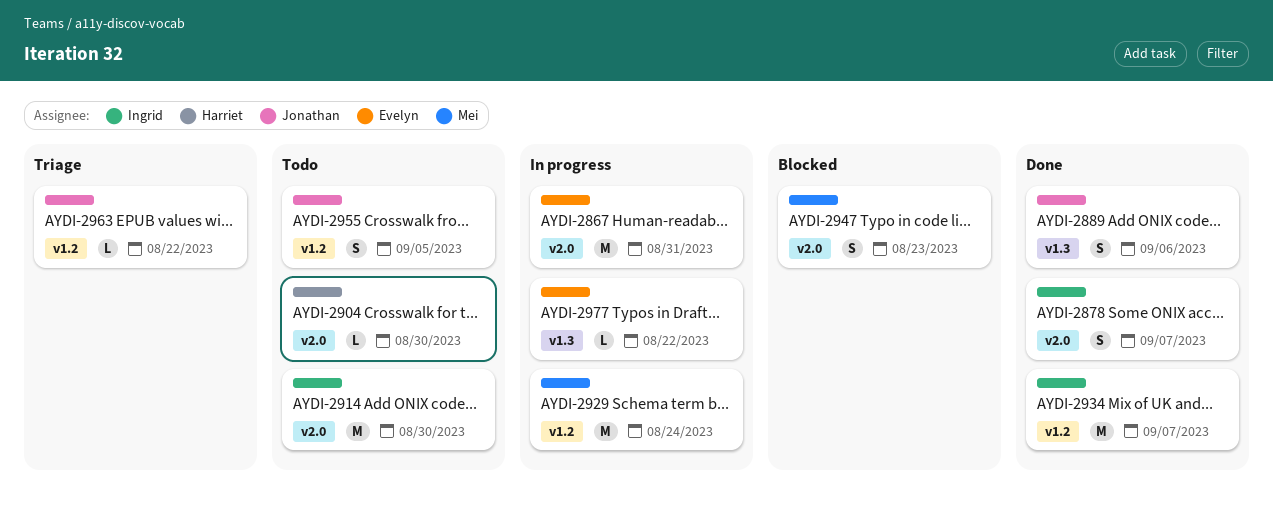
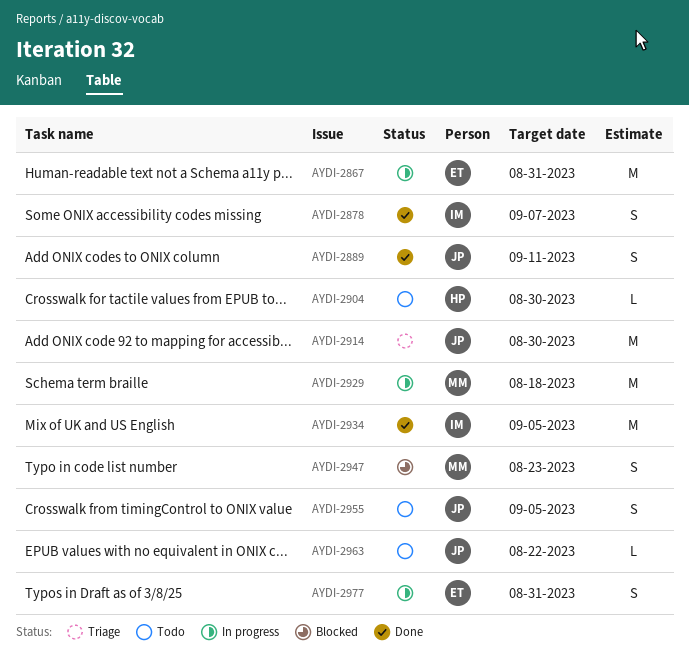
AYDI-2889, due: Sep 6 -> Sep 11
AYDI-2914, status: Todo -> Triage
AYDI-2914, owner: Ingrid -> Jonathan
AYDI-2929, due: Aug 24 -> Aug 18
AYDI-2934, due: Sep 7 -> Sep 5
AYDI-2963, status: Triage -> Todo
AYDI-2977, estimate: L -> S
AYDI-2977, due: Aug 22 -> Aug 31

